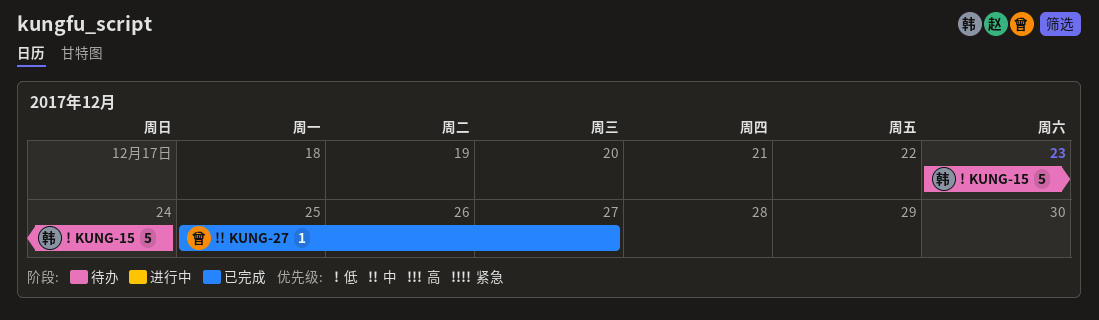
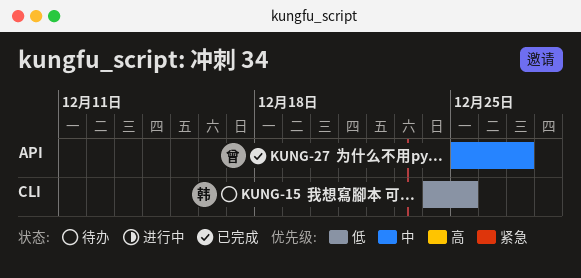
KUNG-15, start: Dec 23 -> Dec 24
KUNG-15, due: Dec 24 -> Dec 25

